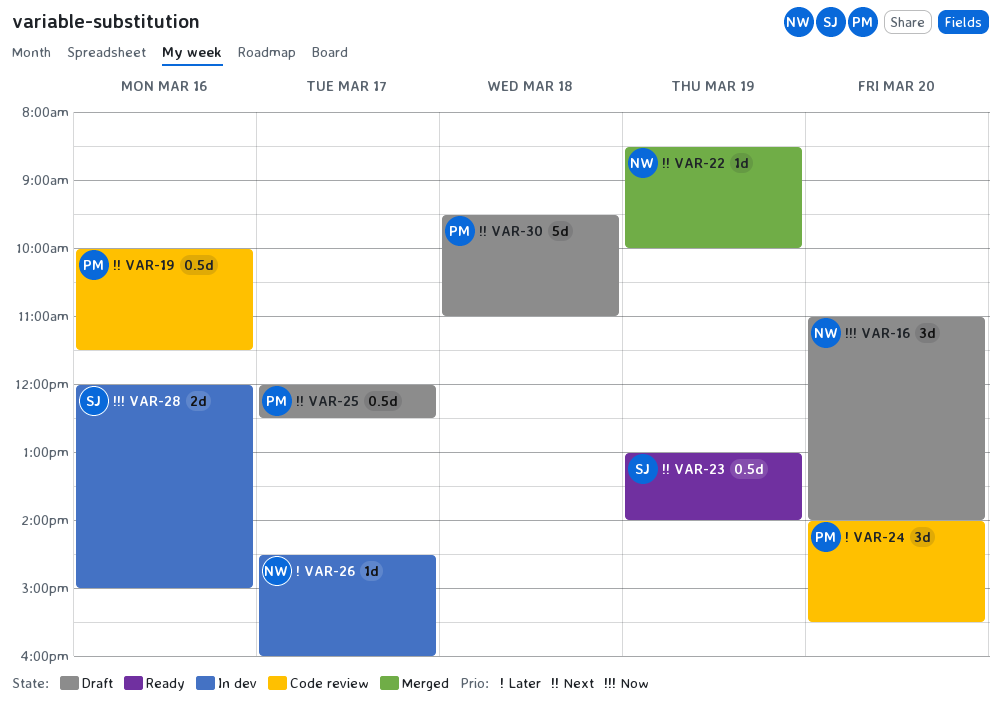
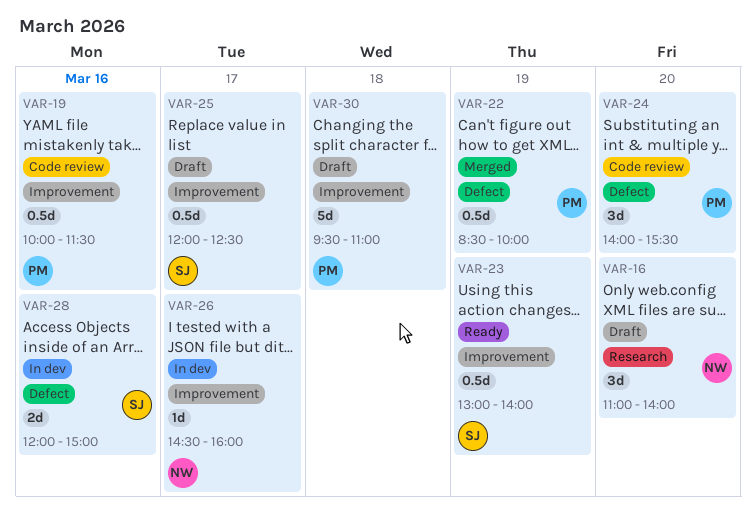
VAR-22, owner: NW -> PM
VAR-22, estimate: 1d -> 0.5d
VAR-25, owner: PM -> SJ

